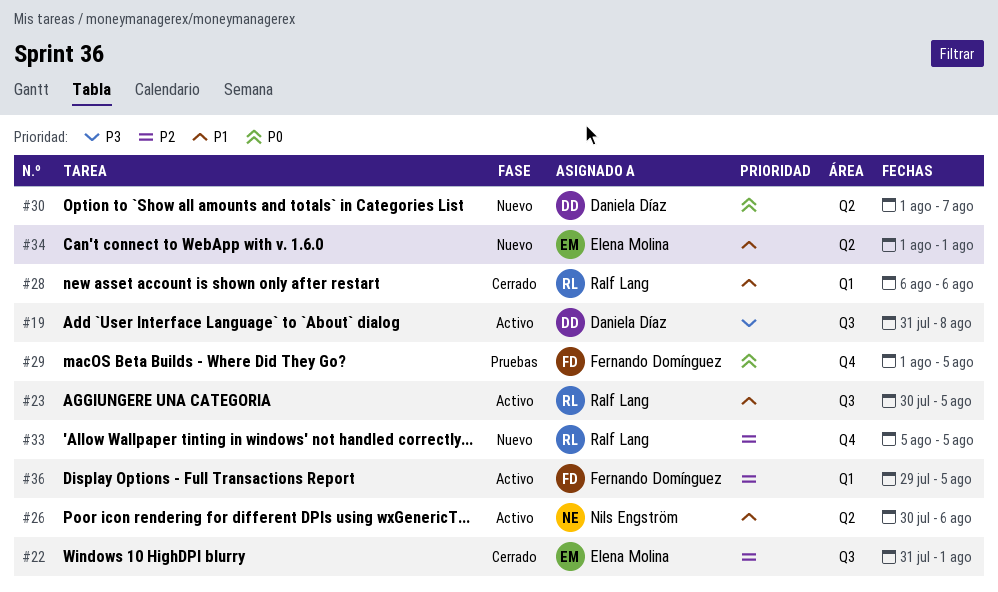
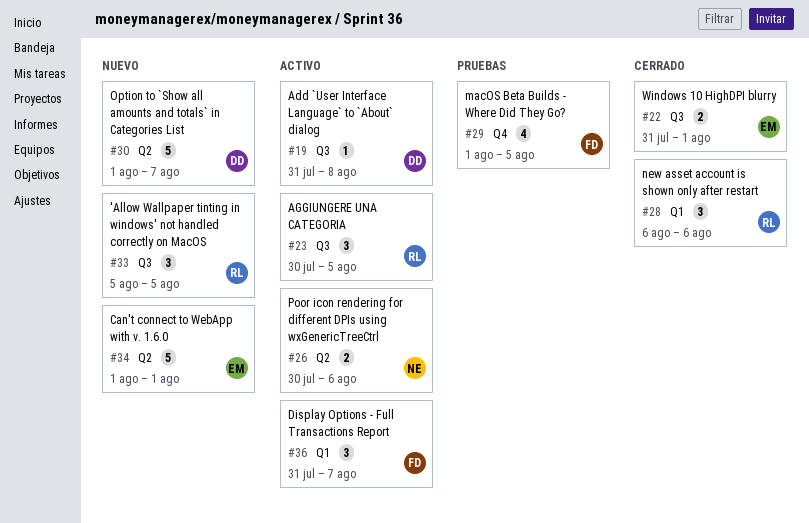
#33, label: Q4 -> Q3
#36, start: Jul 29 -> Jul 31
#36, due: Aug 5 -> Aug 7

